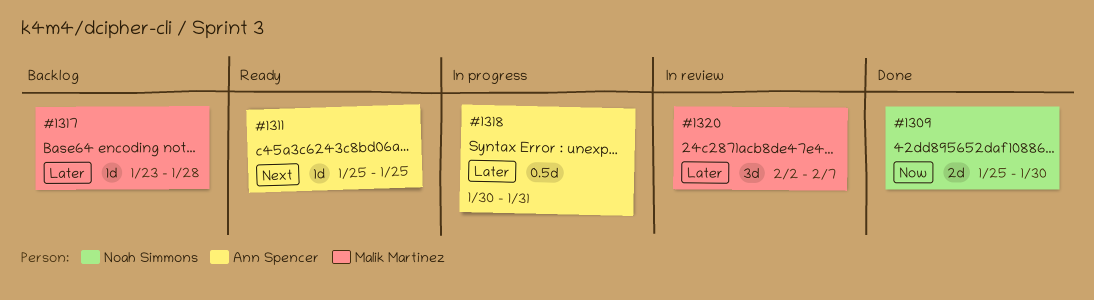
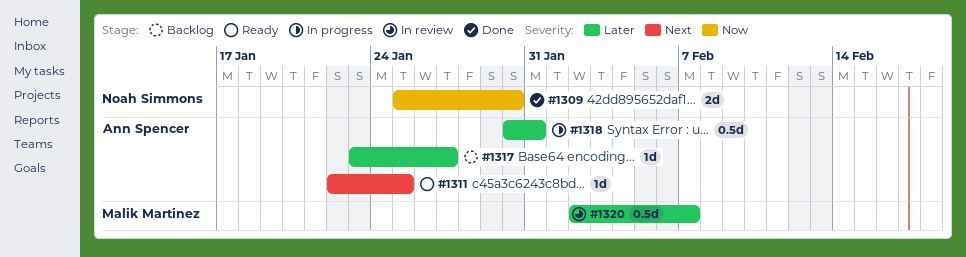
#1311, start: Jan 25 -> Jan 22
#1317, owner: Malik Martinez -> Ann Spencer
#1317, due: Jan 28 -> Jan 27
#1320, estimate: 3d -> 0.5d

